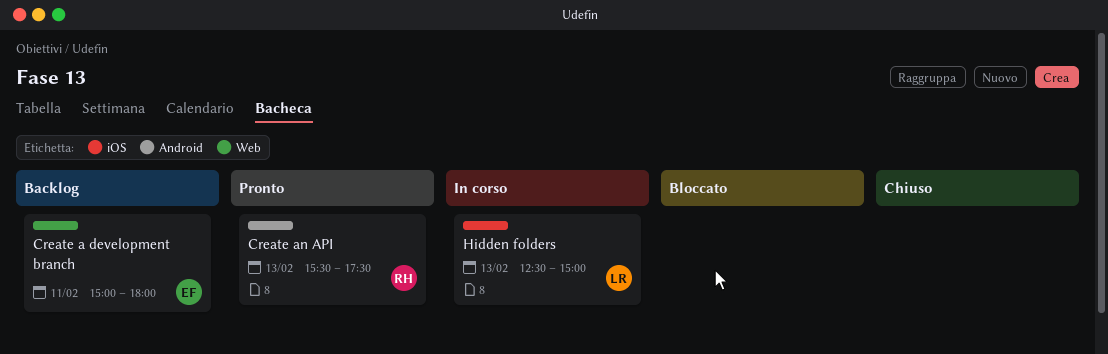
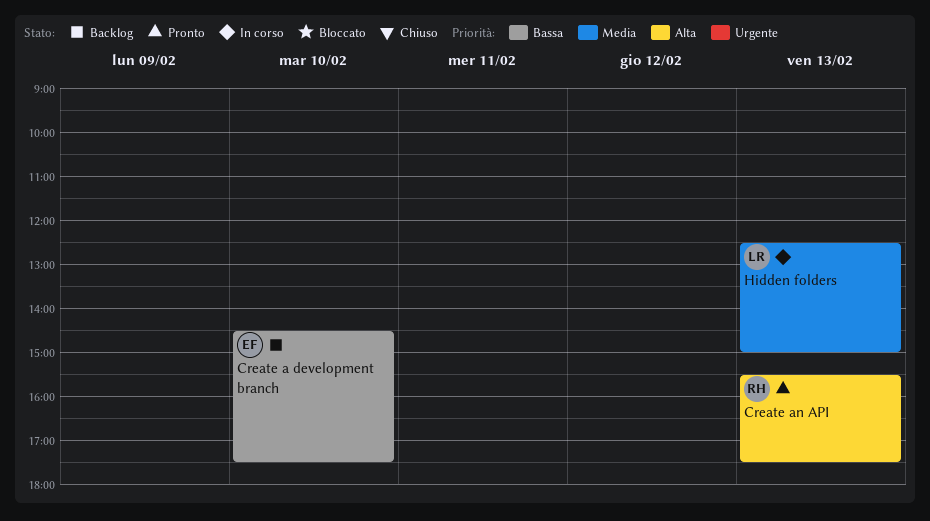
Create a development branch, day: Feb 11 -> Feb 10
Create a development branch, begins: 15:00 -> 14:30
Create a development branch, ends: 18:00 -> 17:30

